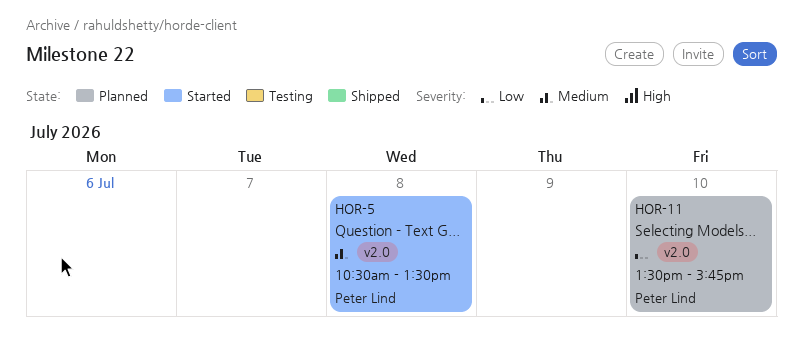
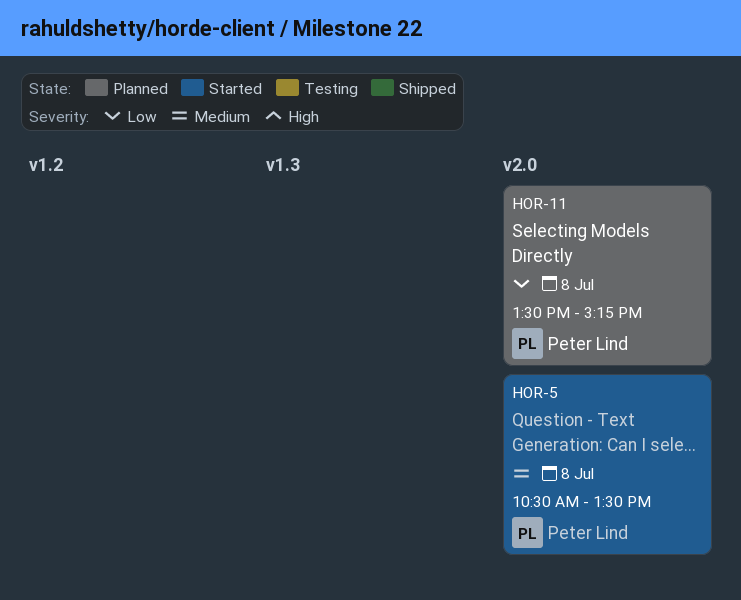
HOR-11, day: Jul 10 -> Jul 8
HOR-11, ends: 15:45 -> 15:15

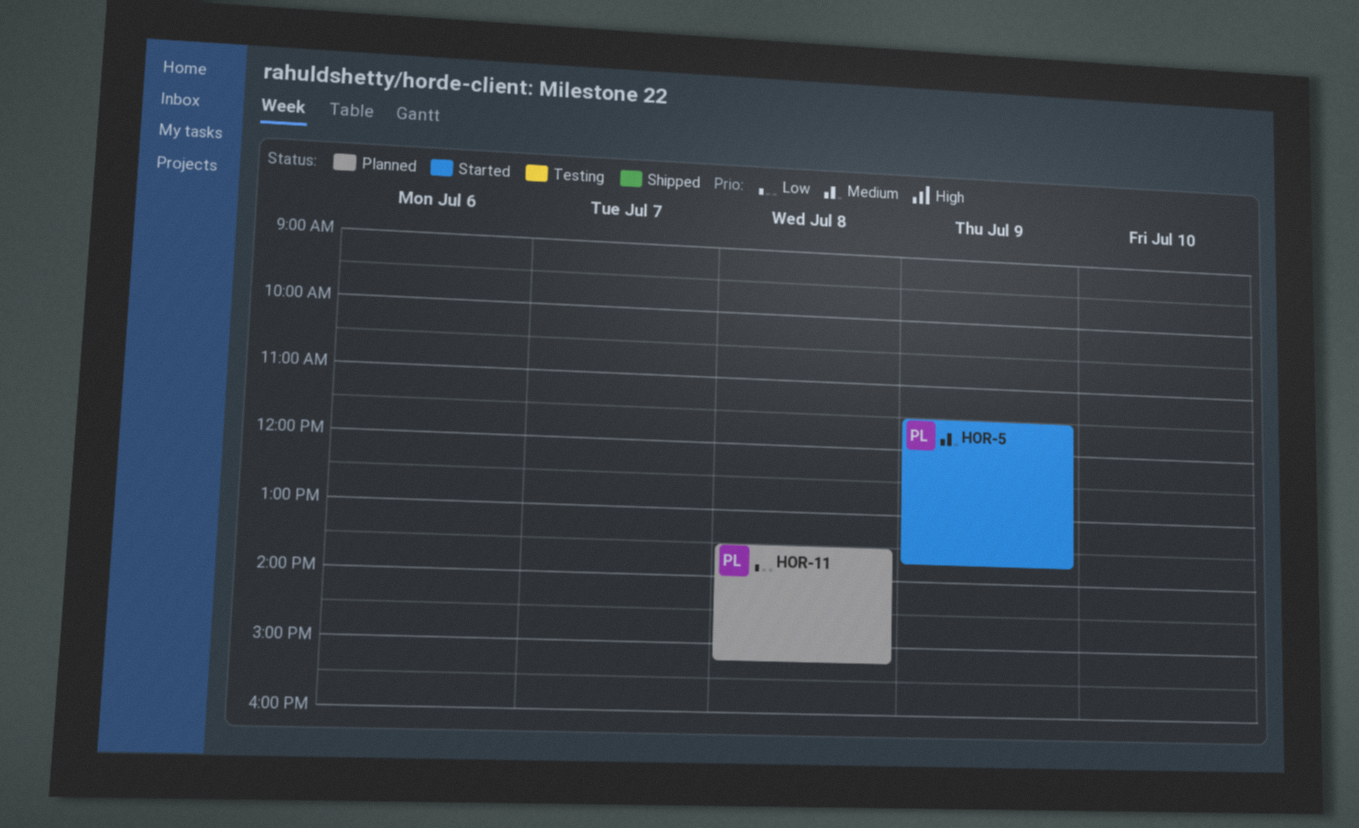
HOR-5, day: Jul 8 -> Jul 9
HOR-5, begins: 10:30 -> 11:30
HOR-5, ends: 13:30 -> 13:45

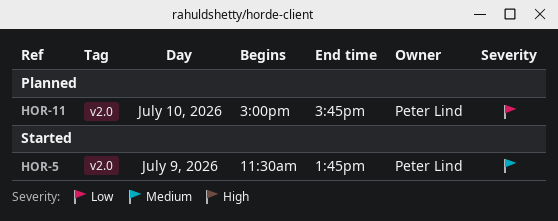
HOR-11, day: Jul 8 -> Jul 10
HOR-11, begins: 13:30 -> 15:00
HOR-11, ends: 15:15 -> 15:45

